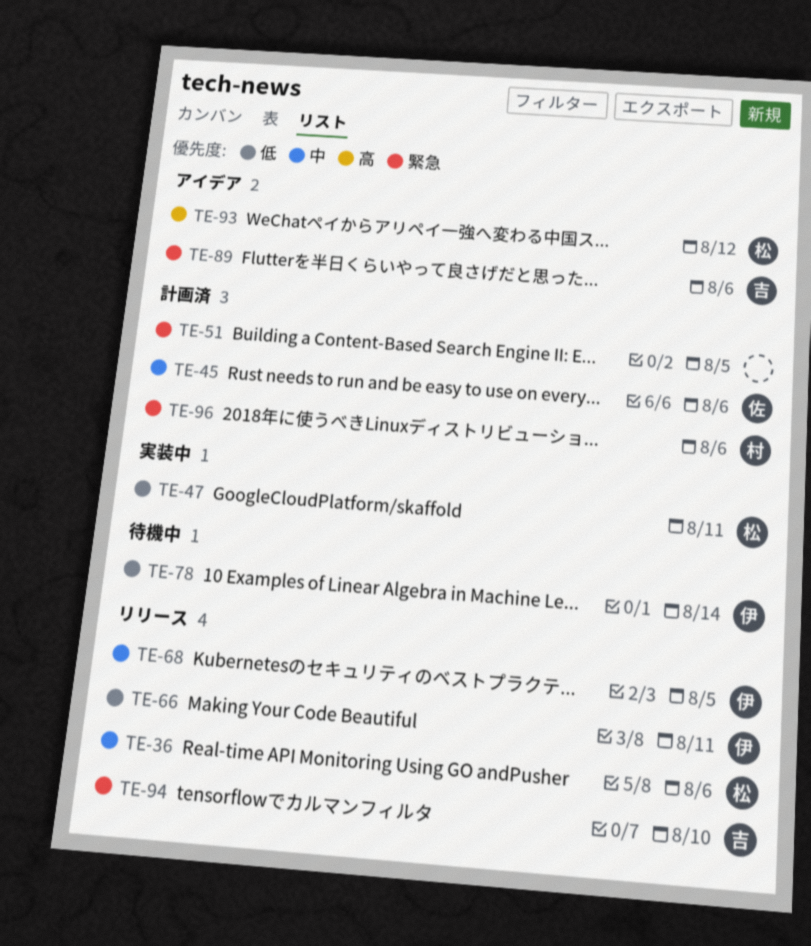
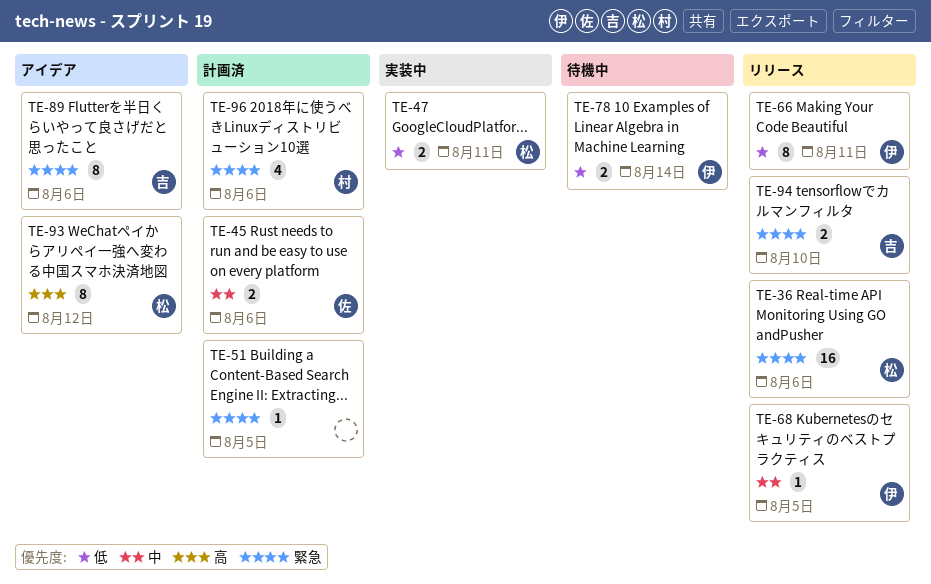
TE-36, priority: 中 -> 緊急

